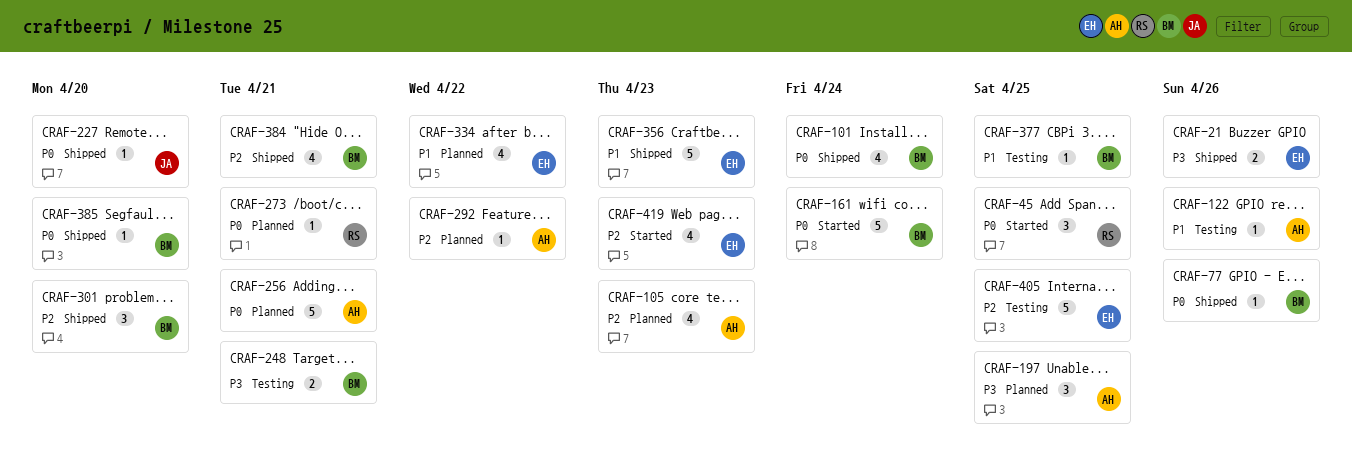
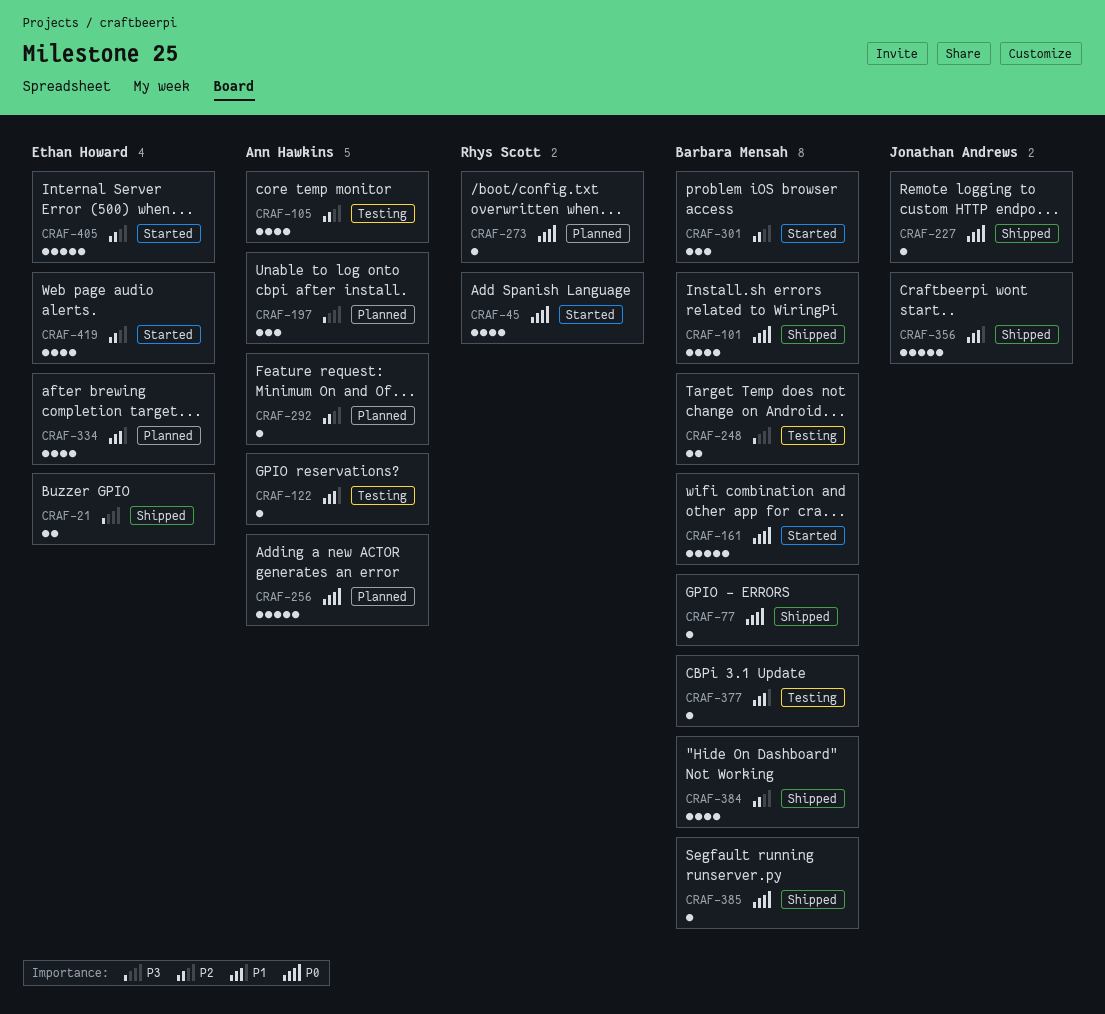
CRAF-45, estimate: 3 -> 4
CRAF-105, status: Planned -> Testing
CRAF-301, status: Shipped -> Started
CRAF-356, owner: Ethan Howard -> Jonathan Andrews
CRAF-405, status: Testing -> Started

